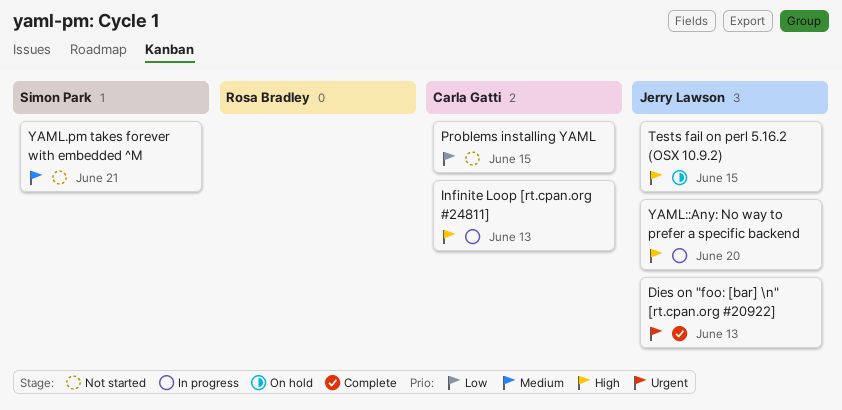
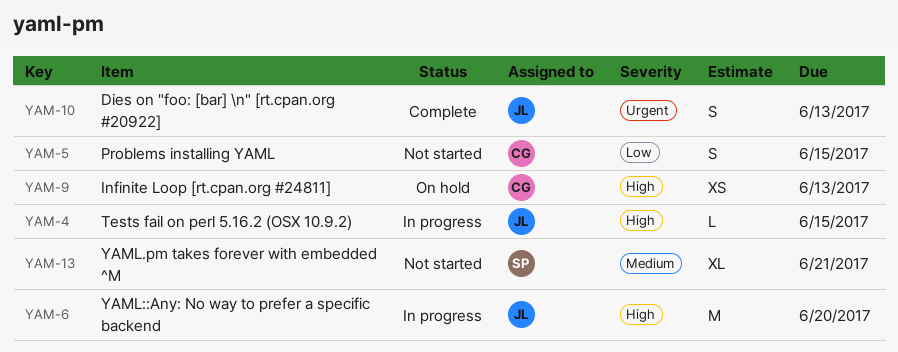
Infinite Loop [rt.cpan.org #24811], status: In progress -> On hold
Tests fail on perl 5.16.2 (OSX 10.9.2), status: On hold -> In progress

